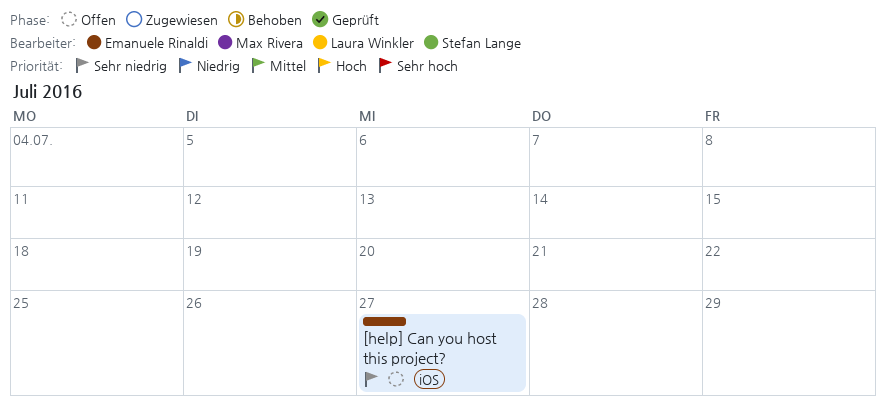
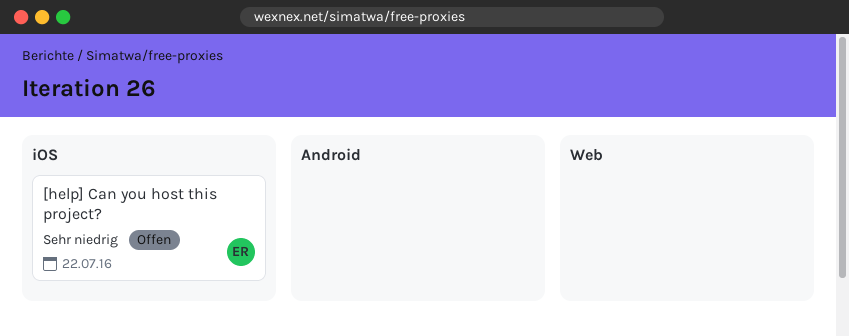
[help] Can you host this project?, due: Jul 27 -> Jul 22

